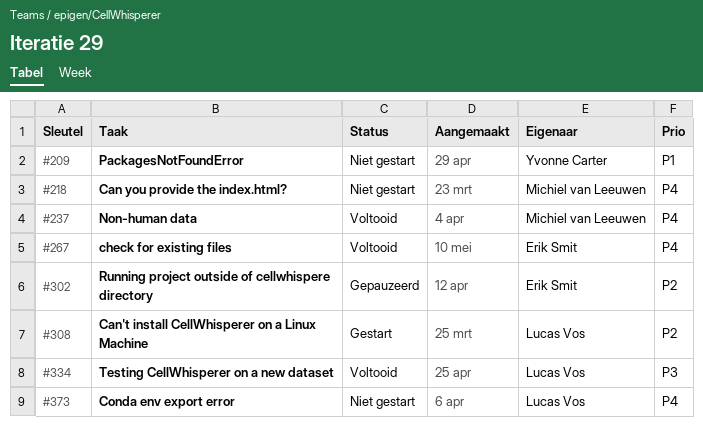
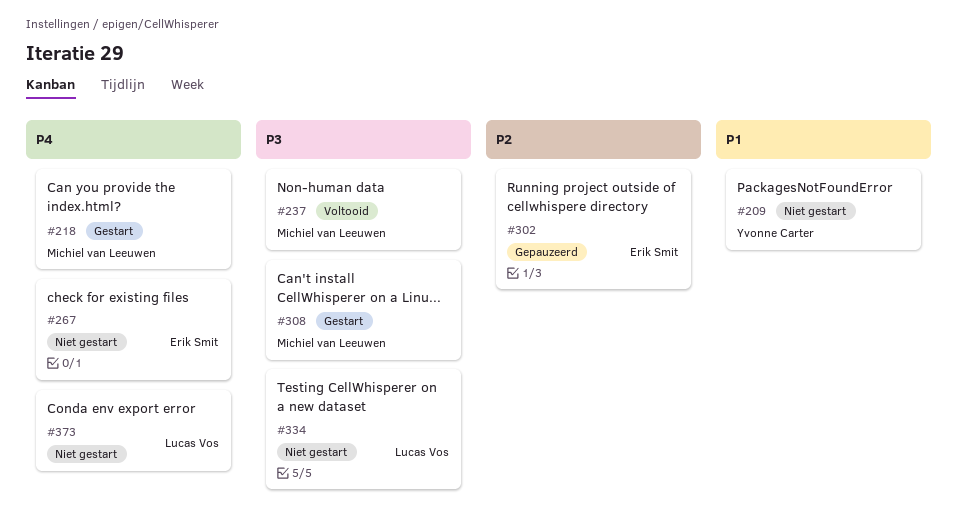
#218, status: Niet gestart -> Gestart
#237, priority: P4 -> P3
#267, status: Voltooid -> Niet gestart
#308, owner: Lucas Vos -> Michiel van Leeuwen
#308, priority: P2 -> P3
#334, status: Voltooid -> Niet gestart

